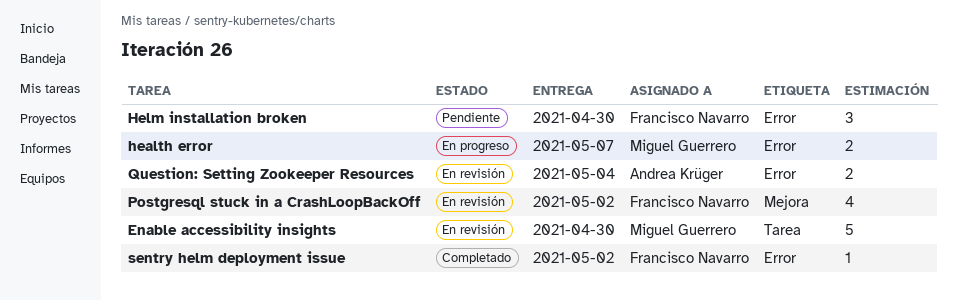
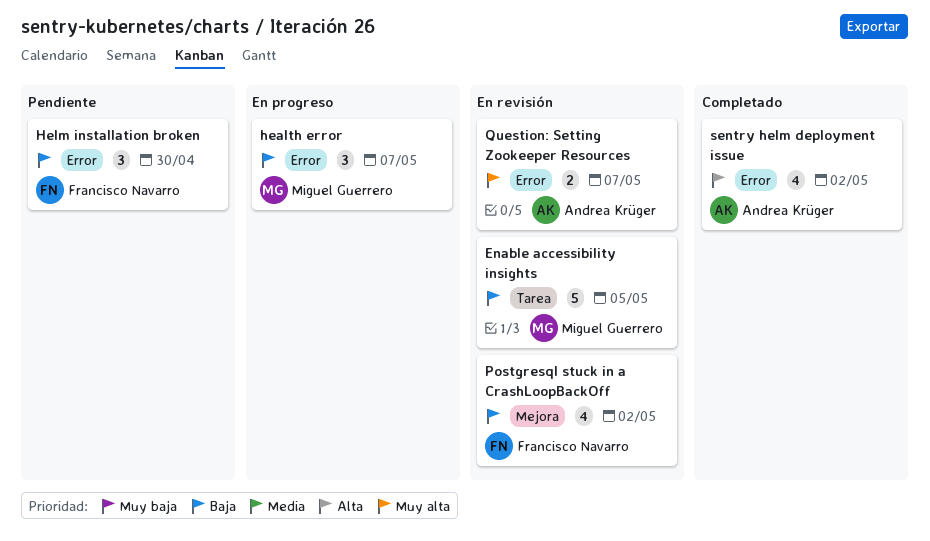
Enable accessibility insights, due: Apr 30 -> May 5
health error, estimate: 2 -> 3
Question: Setting Zookeeper Resources, due: May 4 -> May 7
sentry helm deployment issue, owner: Francisco Navarro -> Andrea Krüger
sentry helm deployment issue, estimate: 1 -> 4

